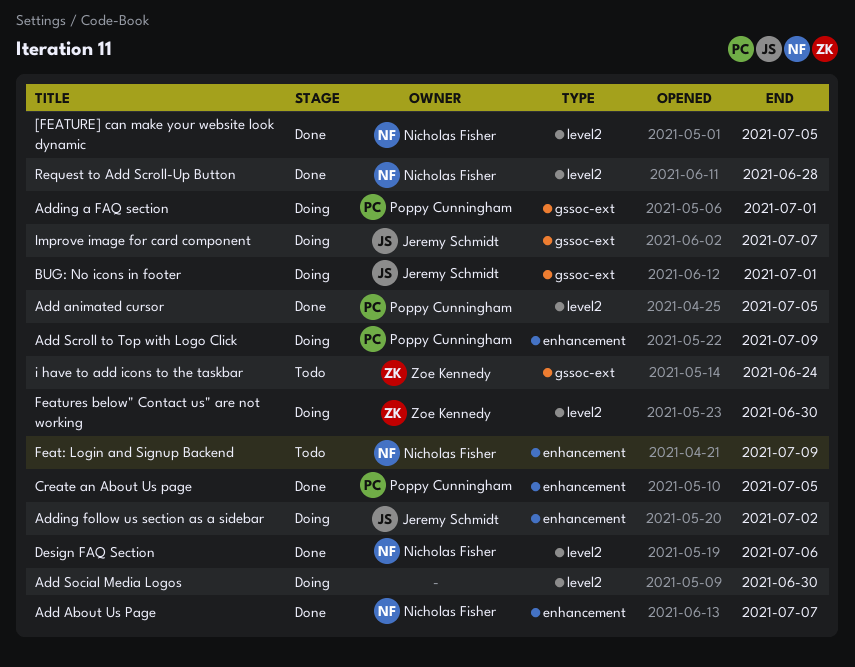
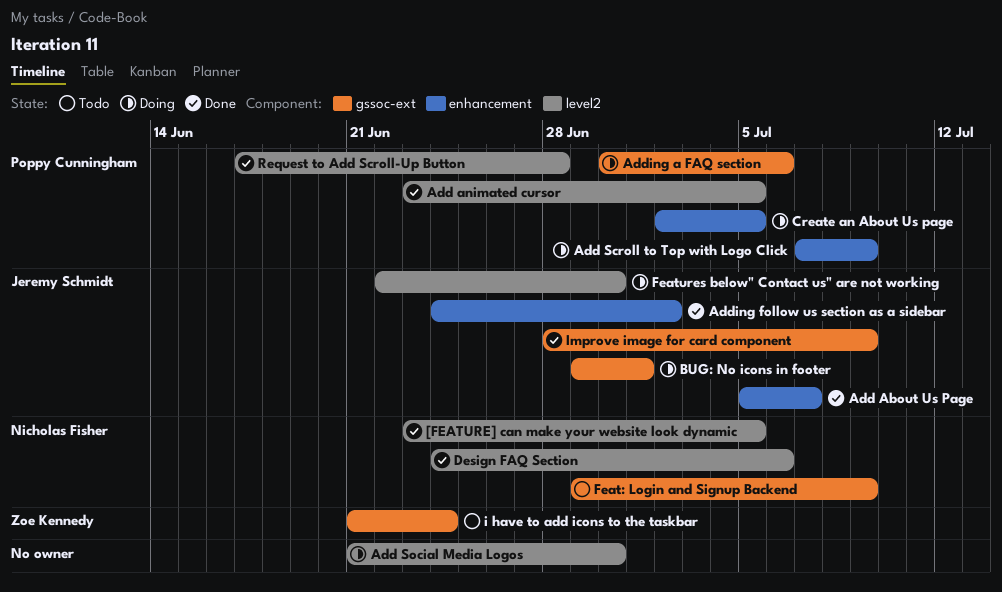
Add About Us Page, owner: Nicholas Fisher -> Jeremy Schmidt
Adding a FAQ section, due: Jul 1 -> Jul 6
Adding follow us section as a sidebar, status: Doing -> Done
Create an About Us page, status: Done -> Doing
Feat: Login and Signup Backend, label: enhancement -> gssoc-ext
Features below" Contact us" are not working, owner: Zoe Kennedy -> Jeremy Schmidt
Improve image for card component, status: Doing -> Done
Improve image for card component, due: Jul 7 -> Jul 9
Request to Add Scroll-Up Button, owner: Nicholas Fisher -> Poppy Cunningham

